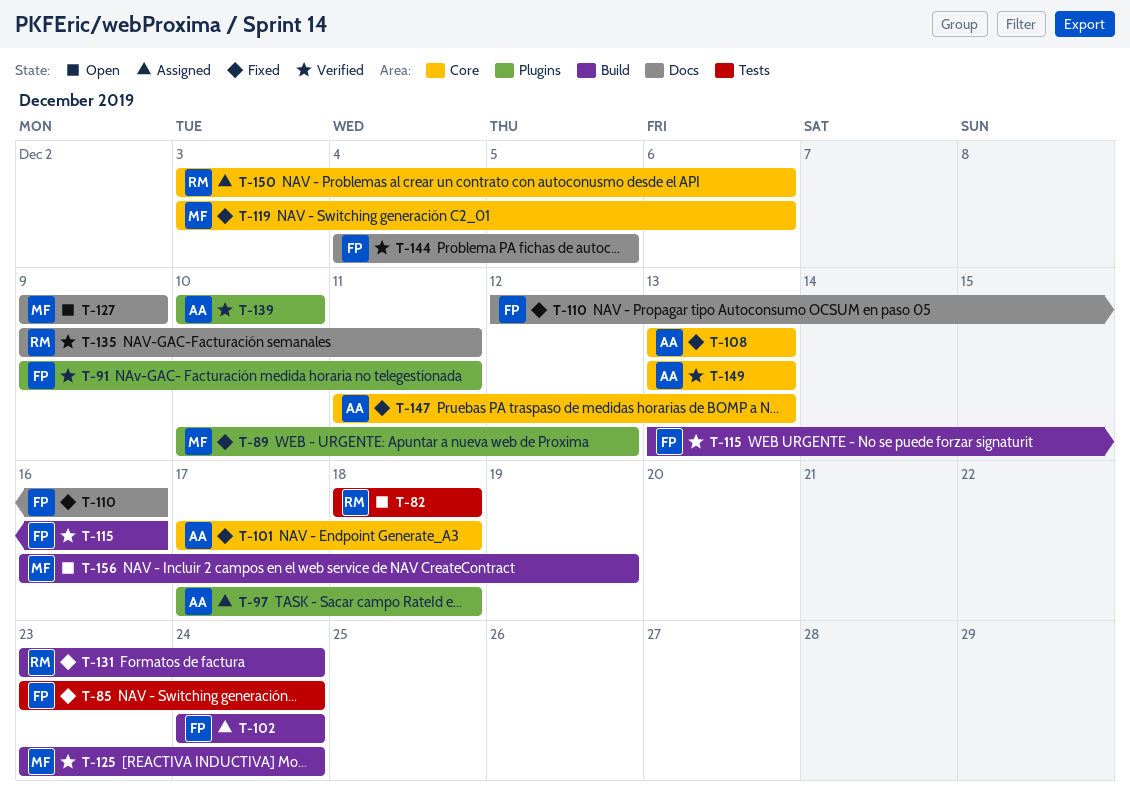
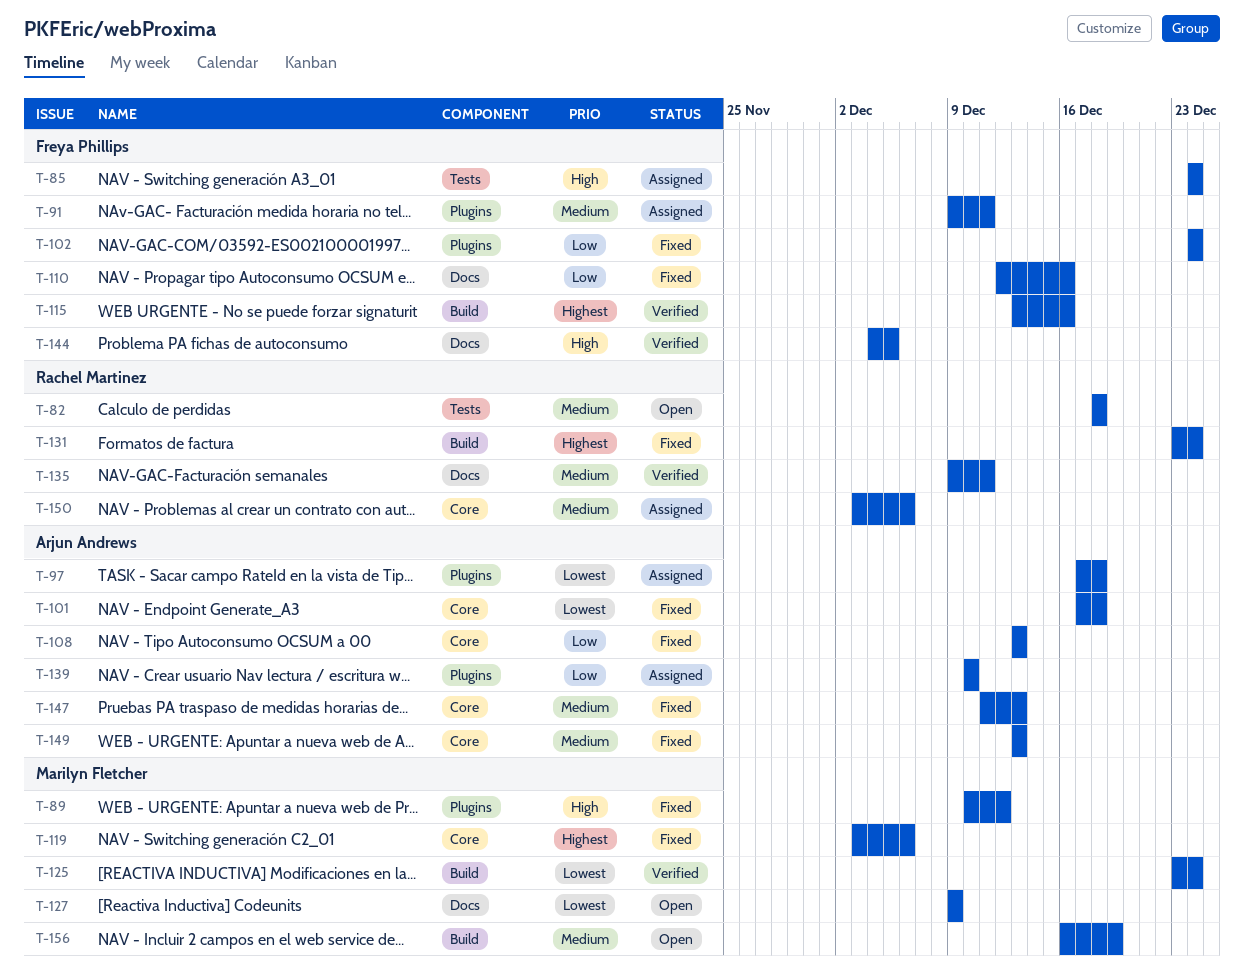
T-85, status: Fixed -> Assigned
T-85, start: Dec 23 -> Dec 24
T-91, status: Verified -> Assigned
T-102, status: Assigned -> Fixed
T-102, label: Build -> Plugins
T-139, status: Verified -> Assigned
T-149, status: Verified -> Fixed

